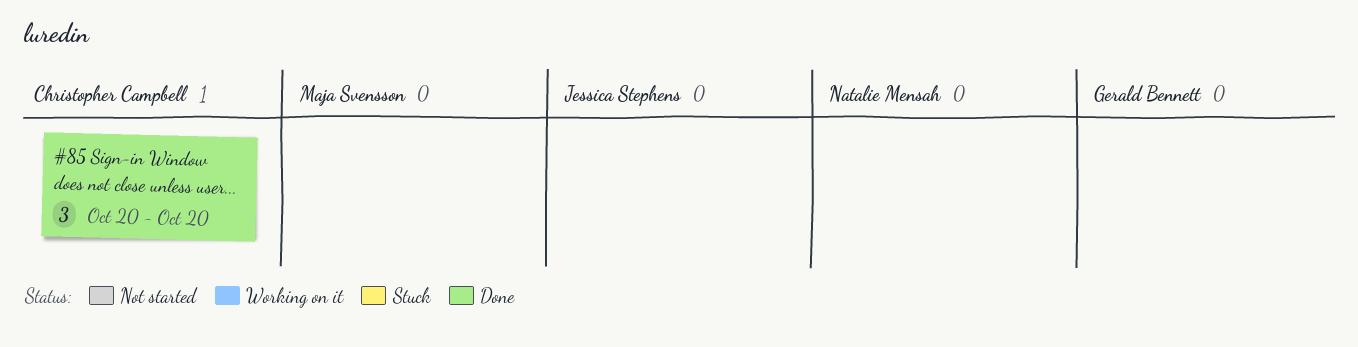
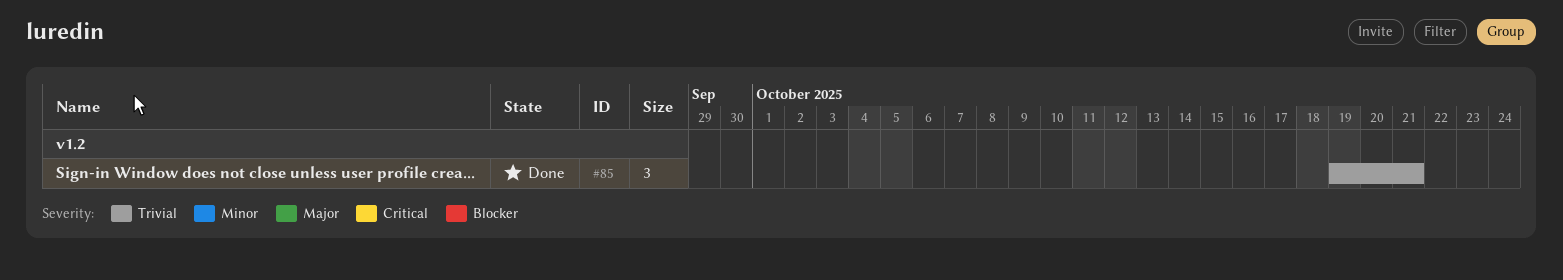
#85, start: Oct 20 -> Oct 19
#85, due: Oct 20 -> Oct 21

